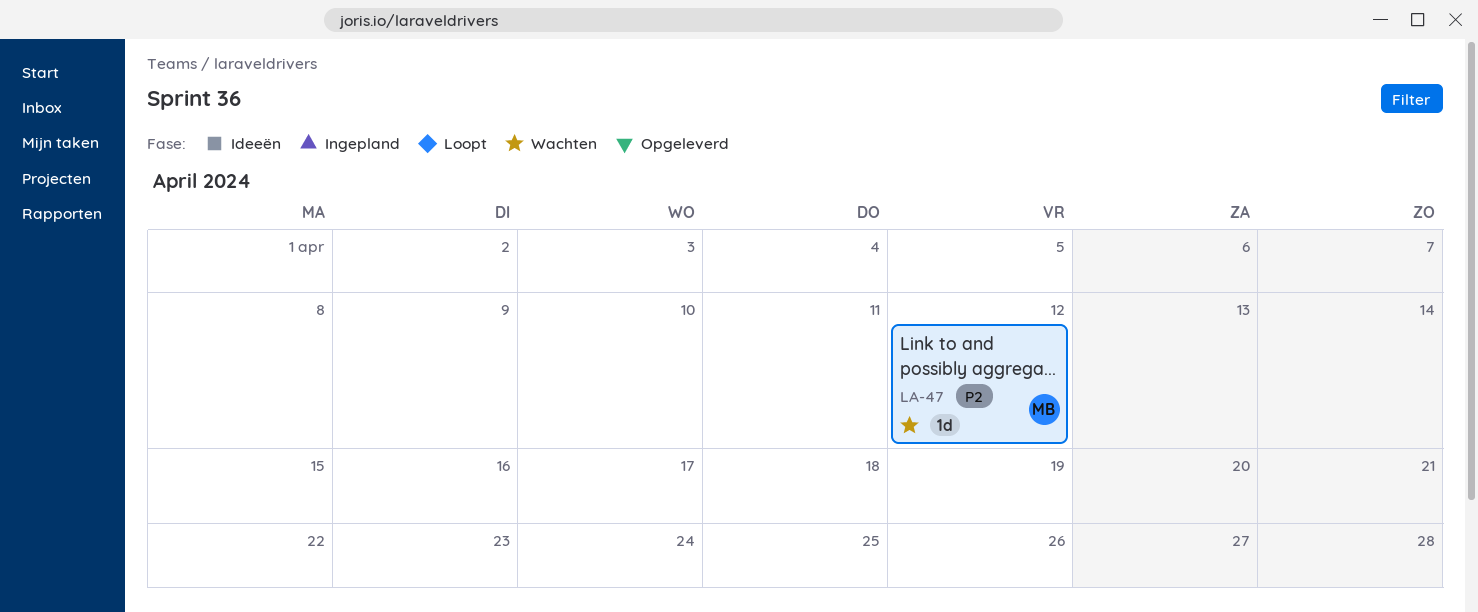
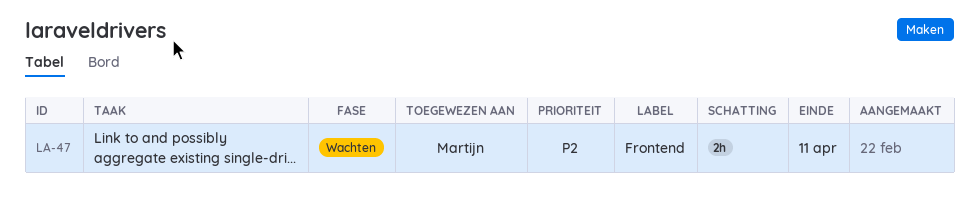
LA-47, estimate: 1d -> 2h
LA-47, due: Apr 12 -> Apr 11

